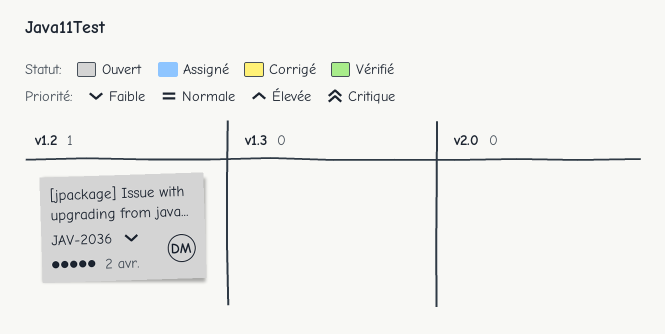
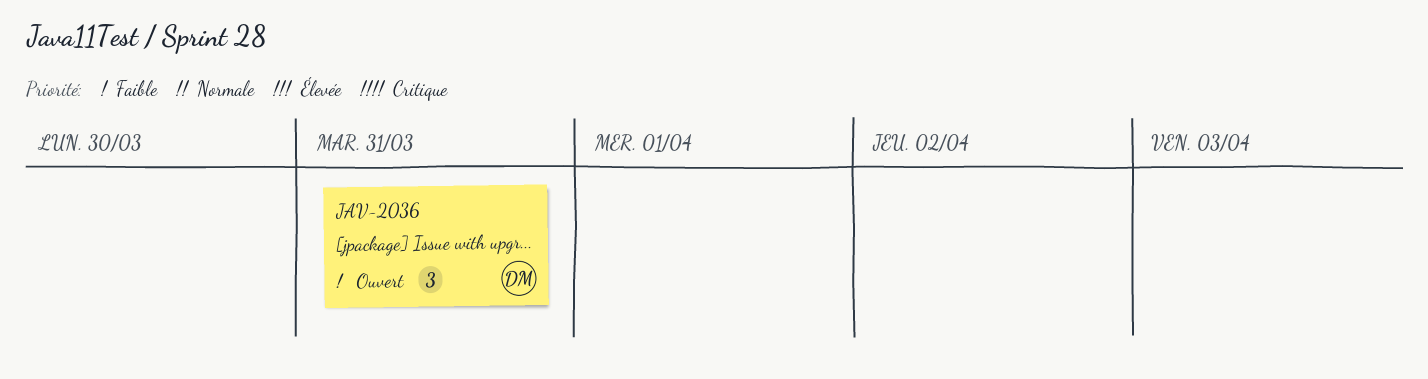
JAV-2036, estimate: 5 -> 3
JAV-2036, due: Apr 2 -> Mar 31

